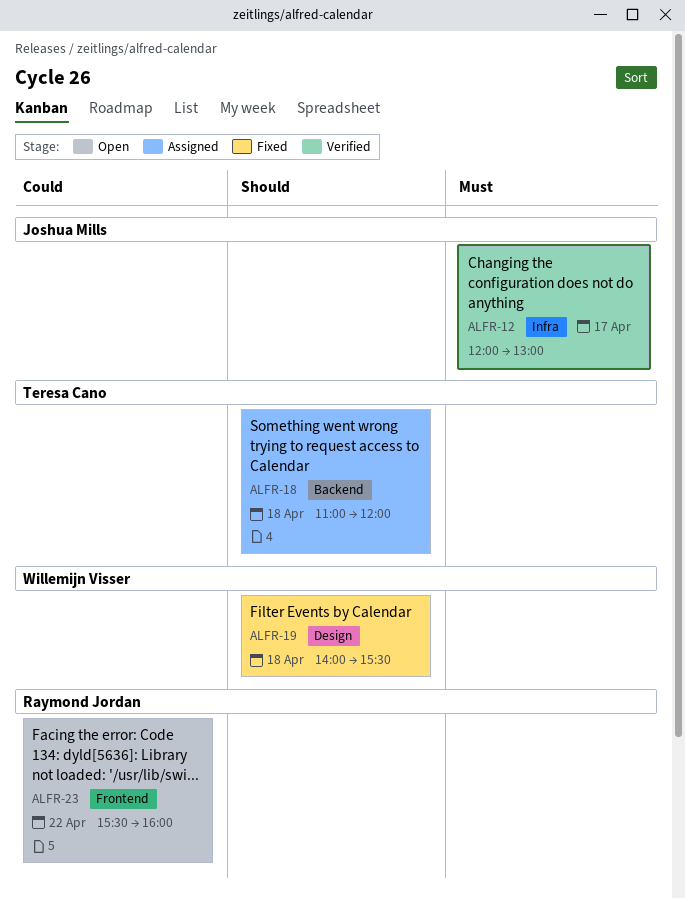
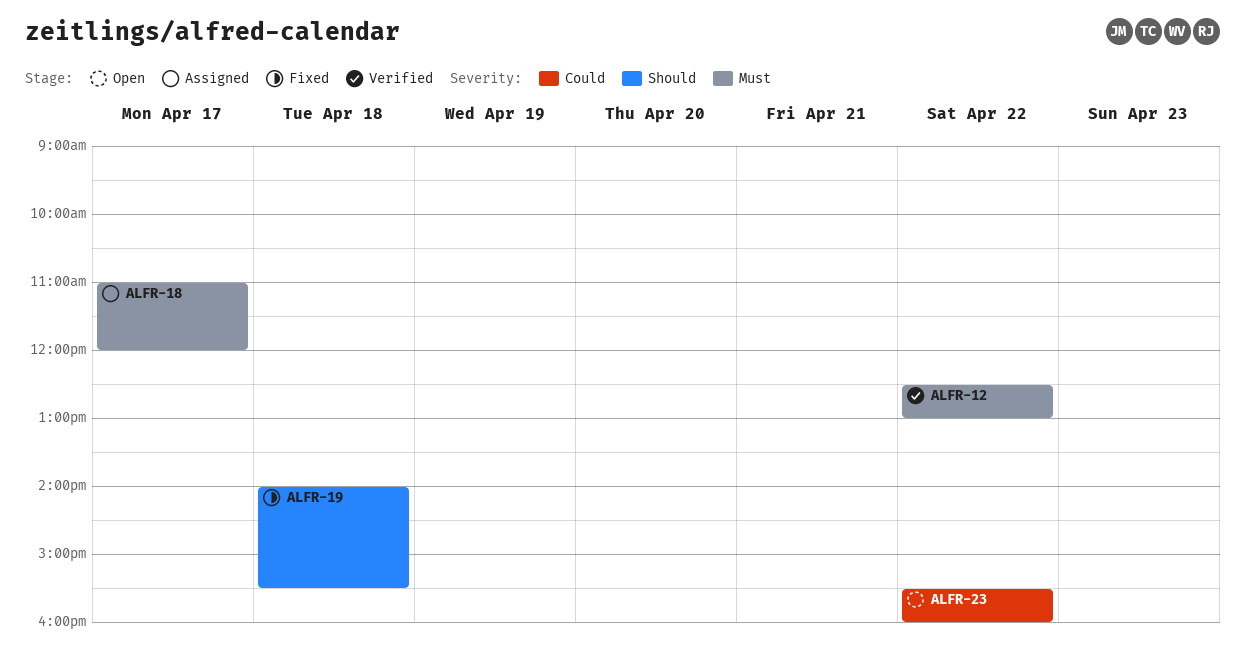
ALFR-12, day: Apr 17 -> Apr 22
ALFR-12, begins: 12:00 -> 12:30
ALFR-18, priority: Should -> Must
ALFR-18, day: Apr 18 -> Apr 17

